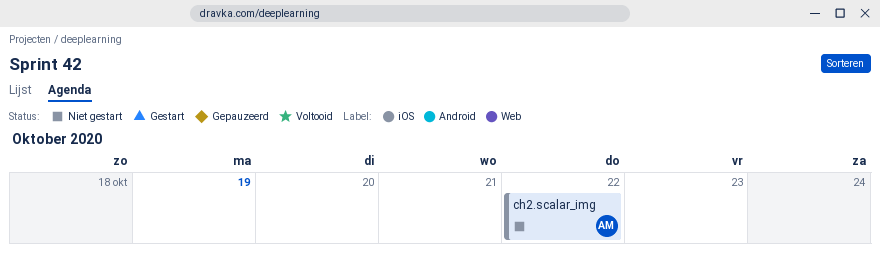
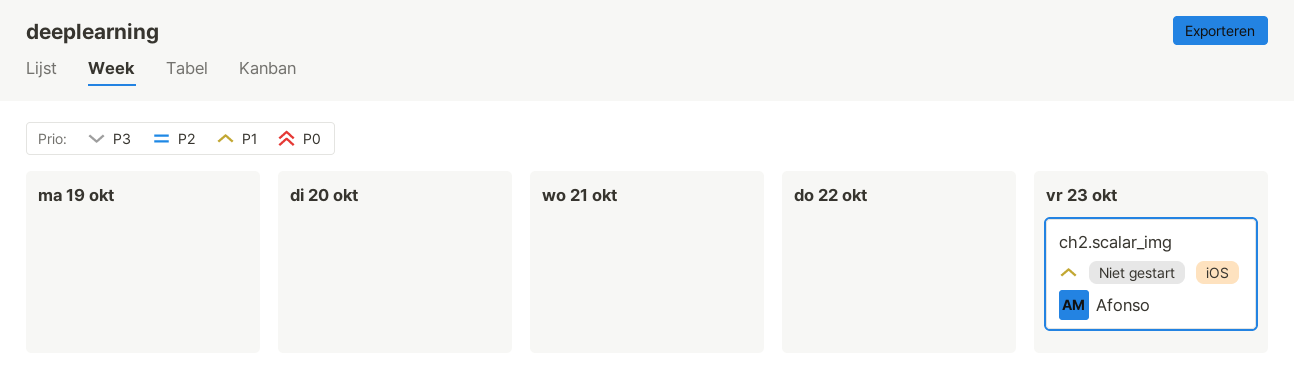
ch2.scalar_img, due: Oct 22 -> Oct 23

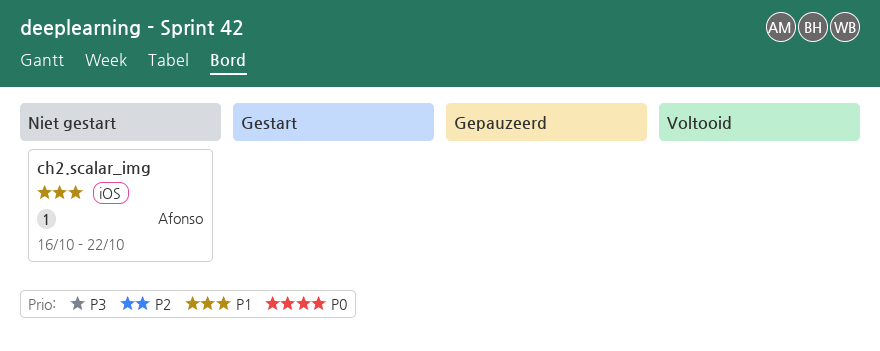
ch2.scalar_img, due: Oct 23 -> Oct 22

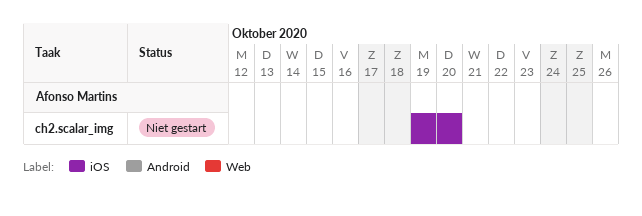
ch2.scalar_img, start: Oct 16 -> Oct 19
ch2.scalar_img, due: Oct 22 -> Oct 20

